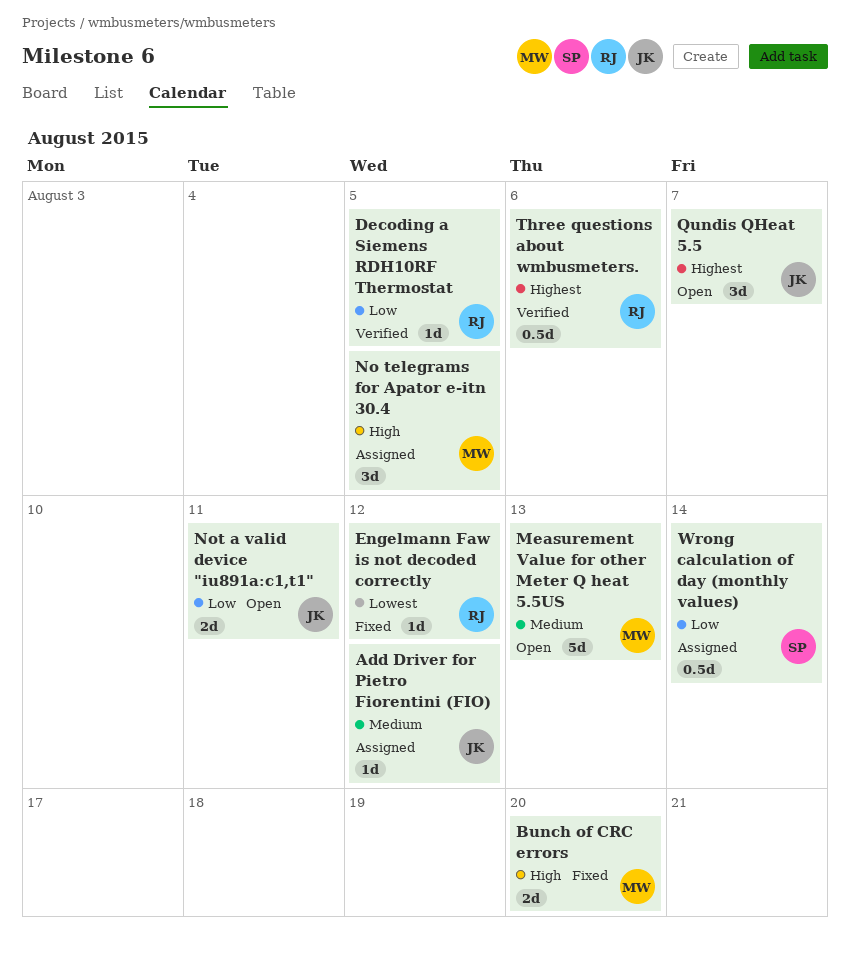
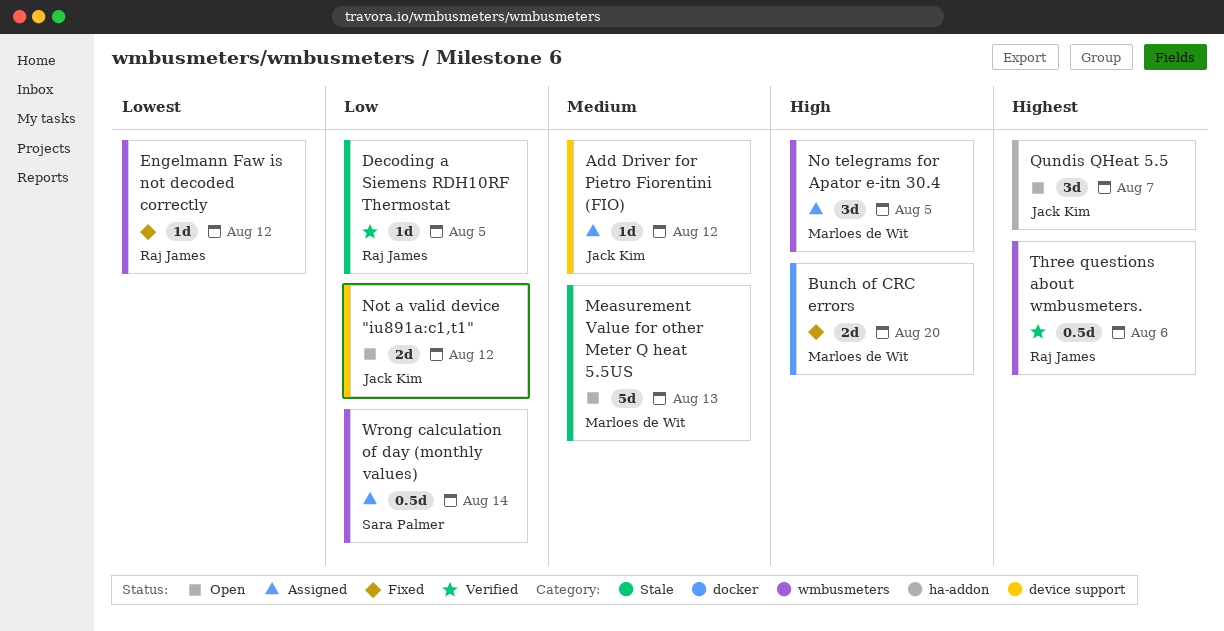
Not a valid device "iu891a:c1,t1", due: Aug 11 -> Aug 12

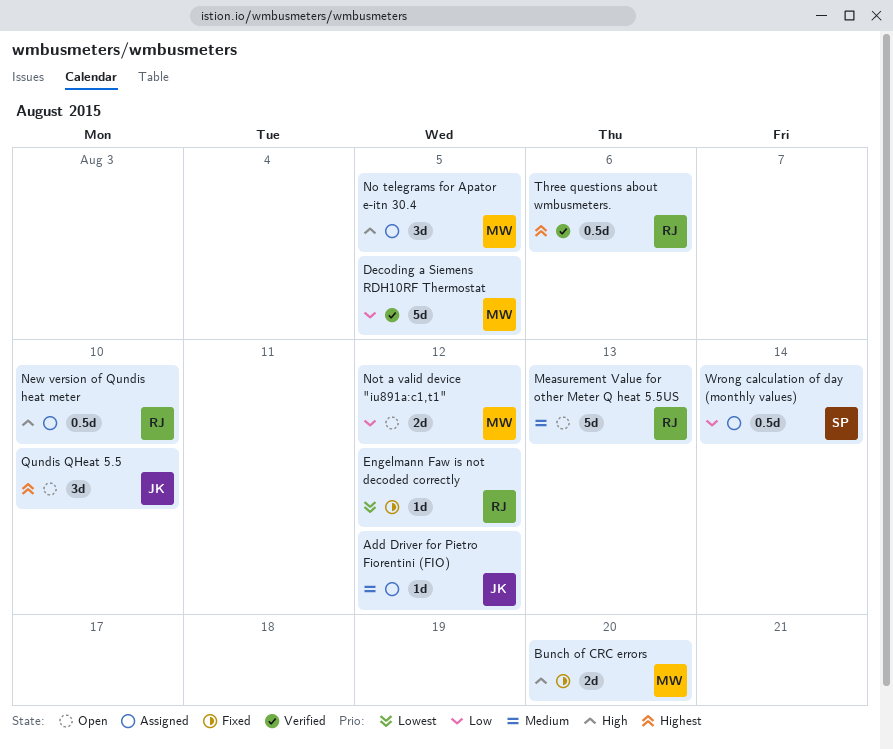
Decoding a Siemens RDH10RF Thermostat, owner: Raj James -> Marloes de Wit
Decoding a Siemens RDH10RF Thermostat, estimate: 1d -> 5d
Measurement Value for other Meter Q heat 5.5US, owner: Marloes de Wit -> Raj James
New version of Qundis heat meter: none -> present
Not a valid device "iu891a:c1,t1", owner: Jack Kim -> Marloes de Wit
Qundis QHeat 5.5, due: Aug 7 -> Aug 10

